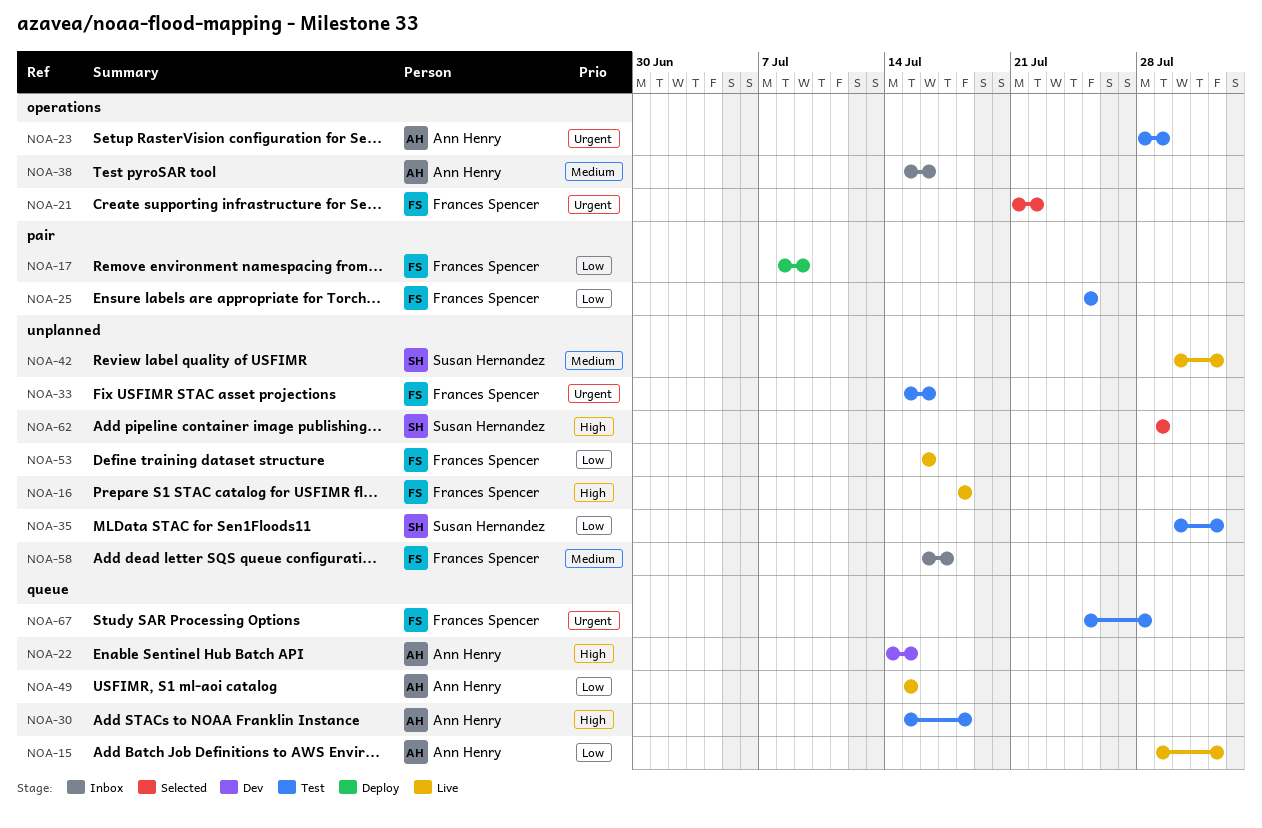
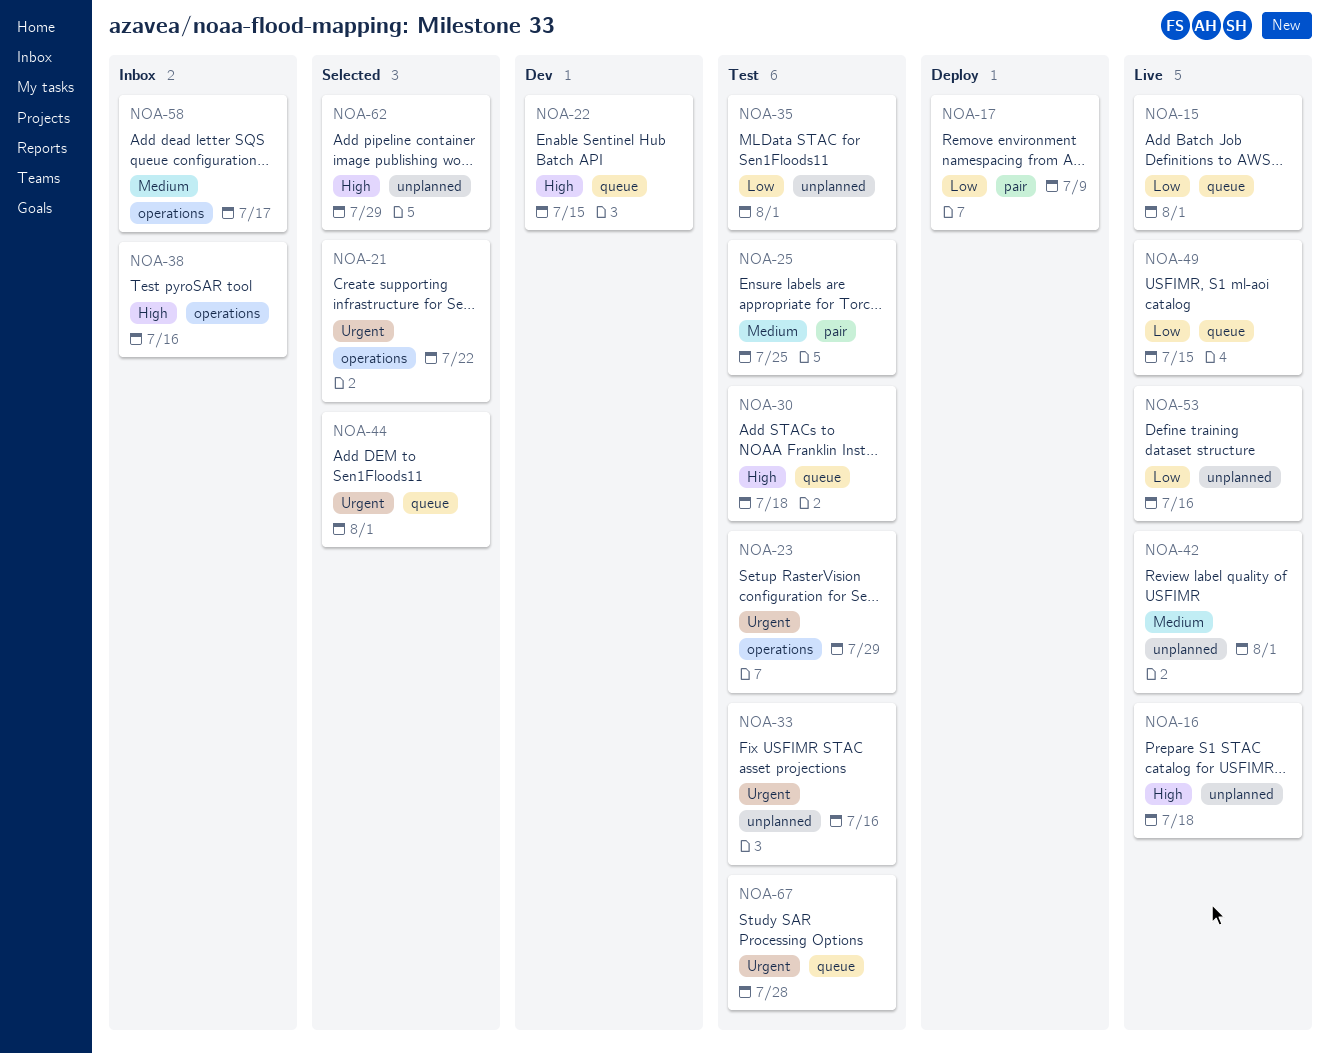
NOA-25, priority: Low -> Medium
NOA-38, priority: Medium -> High
NOA-44: none -> present
NOA-58, label: unplanned -> operations

